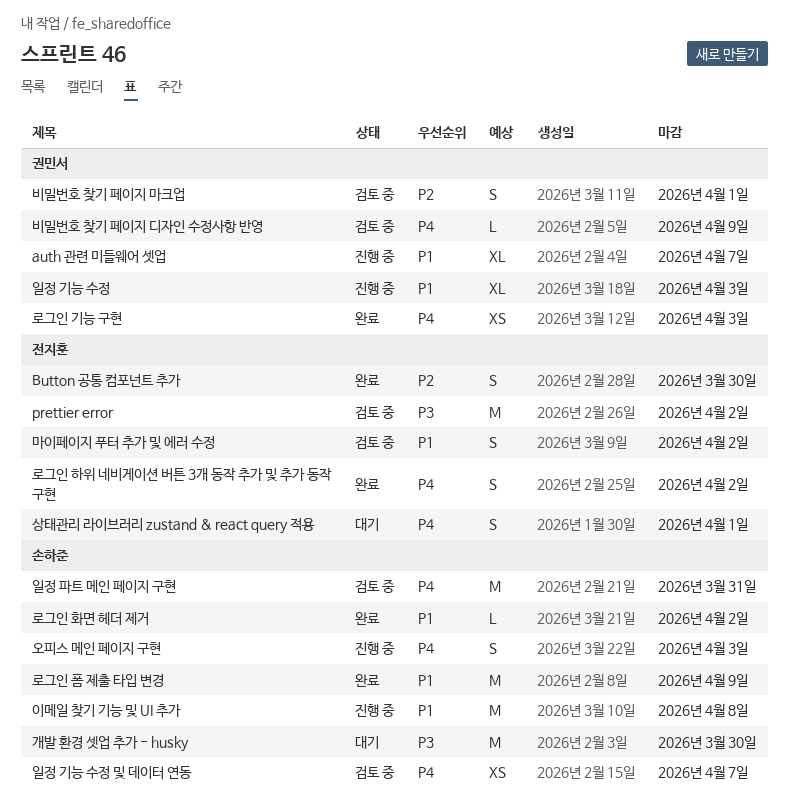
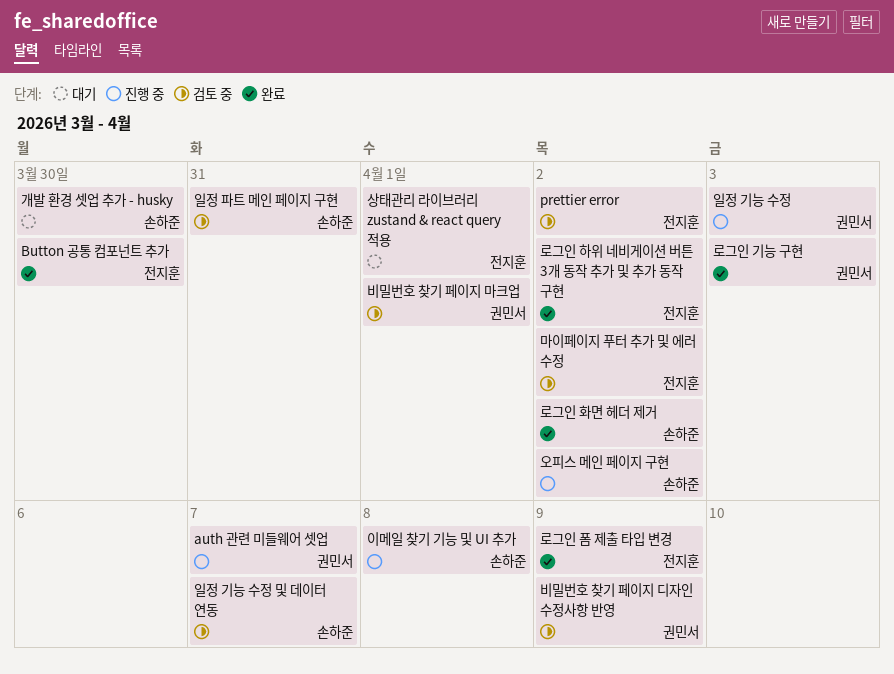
로그인 폼 제출 타입 변경, owner: 손하준 -> 전지훈
오피스 메인 페이지 구현, due: Apr 3 -> Apr 2

